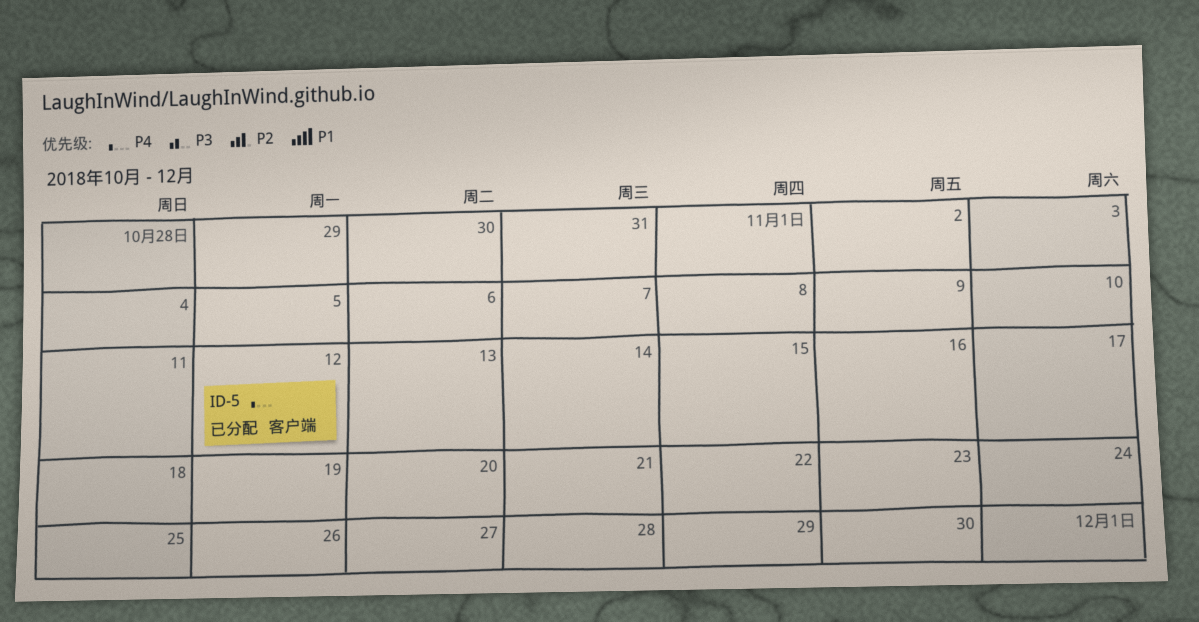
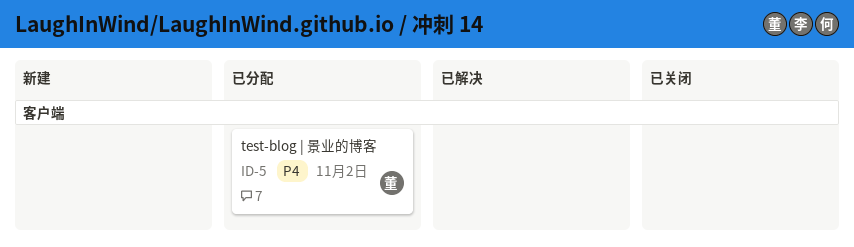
ID-5, due: Nov 12 -> Nov 2

